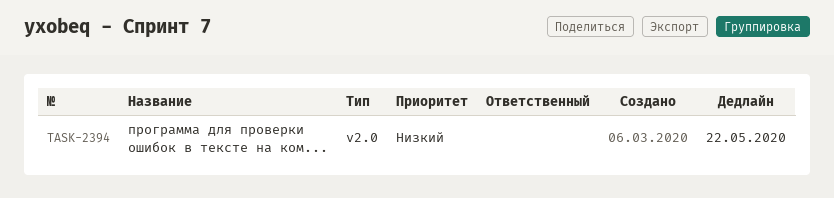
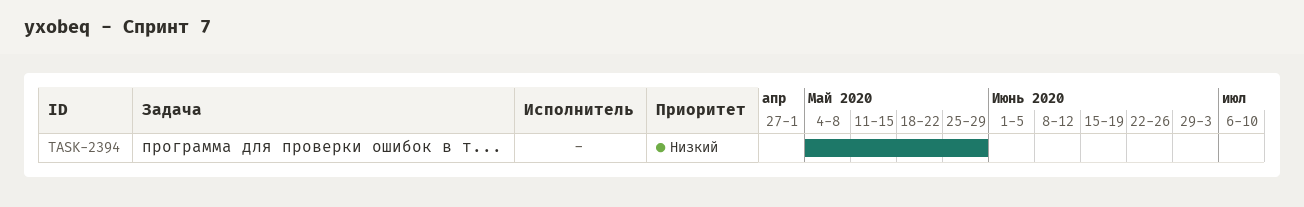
TASK-2394, due: May 22 -> May 29

